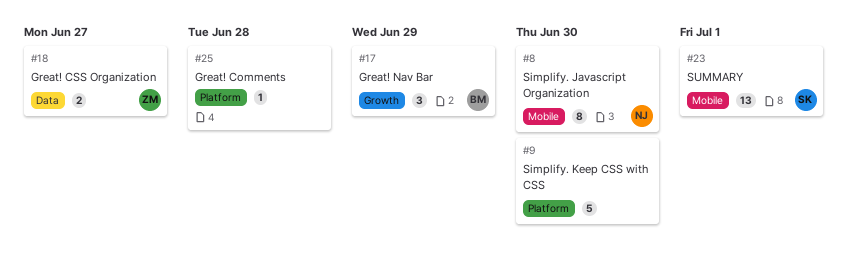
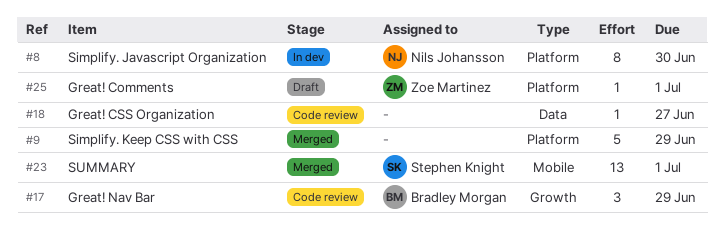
#8, label: Mobile -> Platform
#9, due: Jun 30 -> Jun 29
#18, owner: Zoe Martinez -> none
#18, estimate: 2 -> 1
#25, owner: none -> Zoe Martinez
#25, due: Jun 28 -> Jul 1

